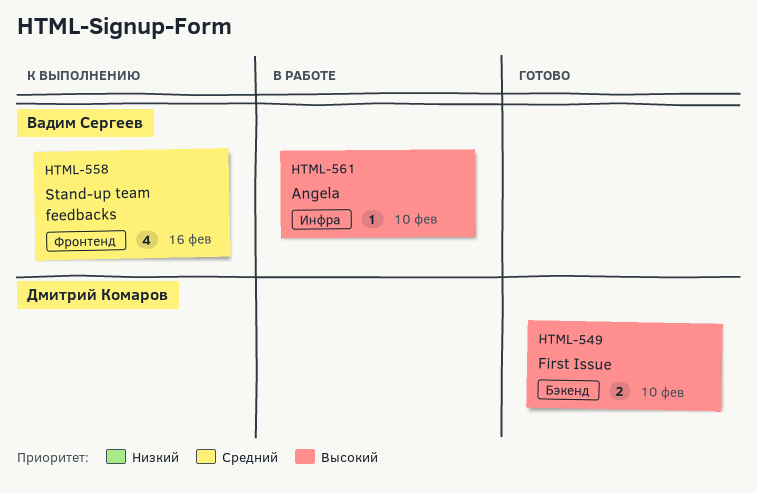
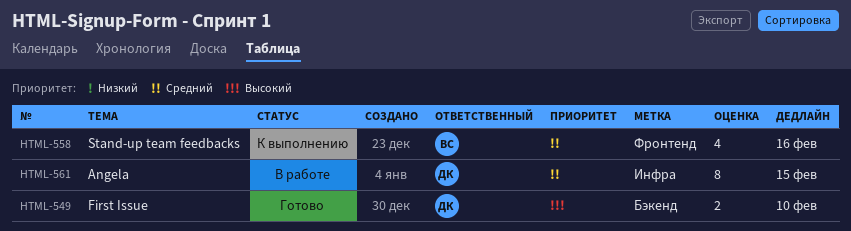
HTML-561, owner: Вадим Сергеев -> Дмитрий Комаров
HTML-561, priority: Высокий -> Средний
HTML-561, estimate: 1 -> 8
HTML-561, due: Feb 10 -> Feb 15

